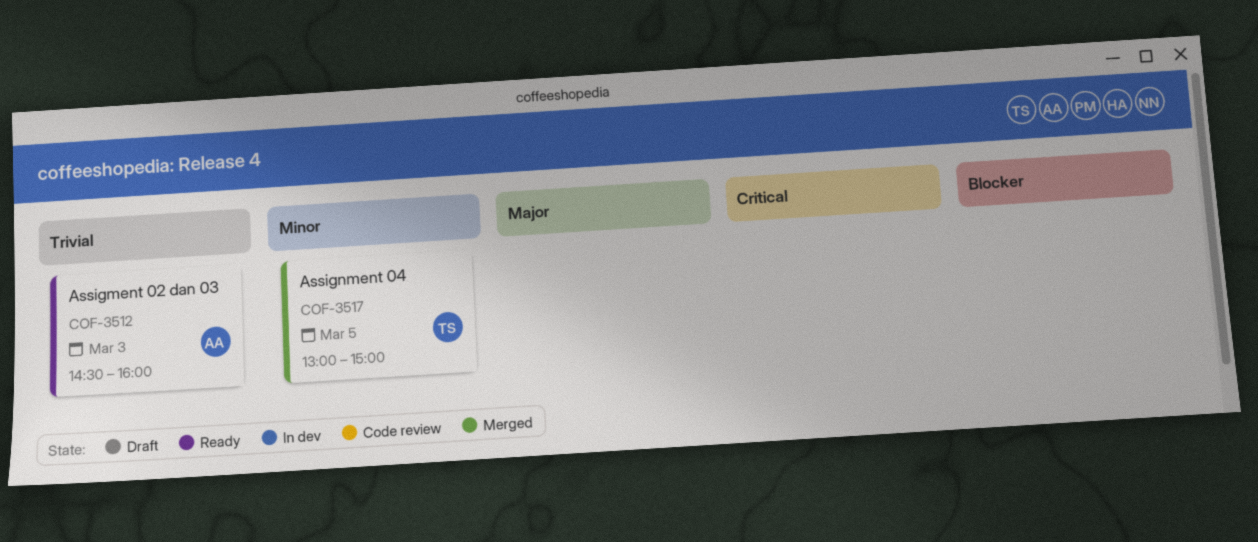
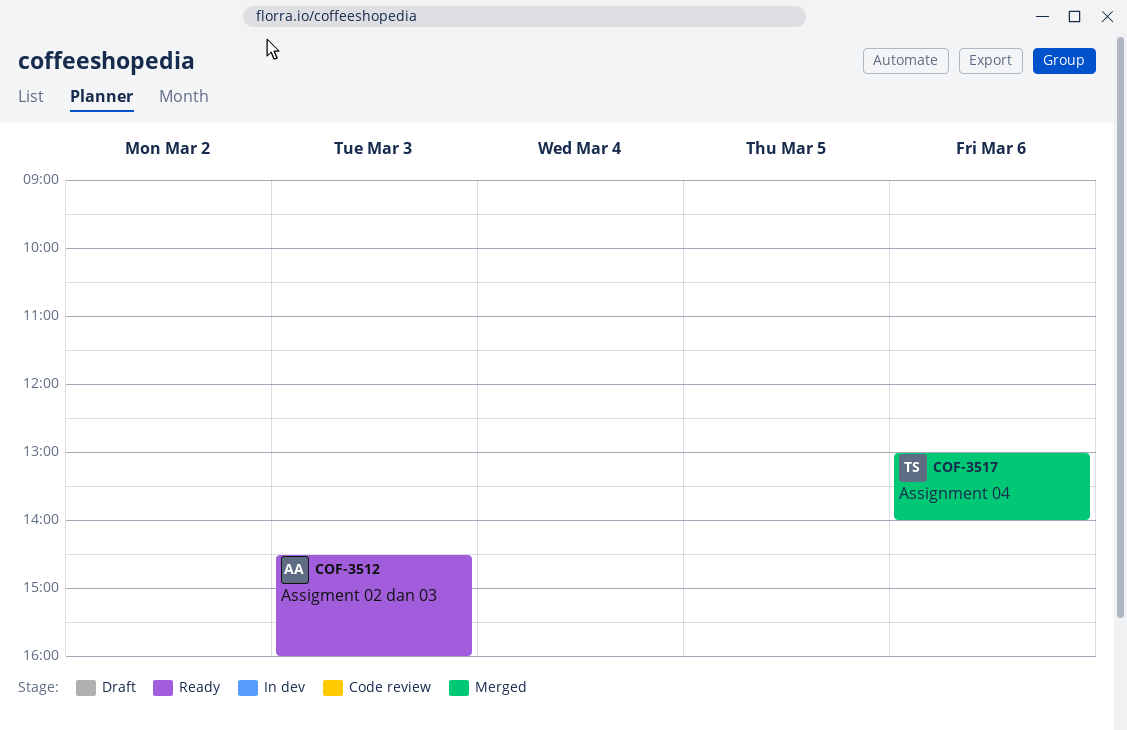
COF-3517, day: Mar 5 -> Mar 6
COF-3517, ends: 15:00 -> 14:00

